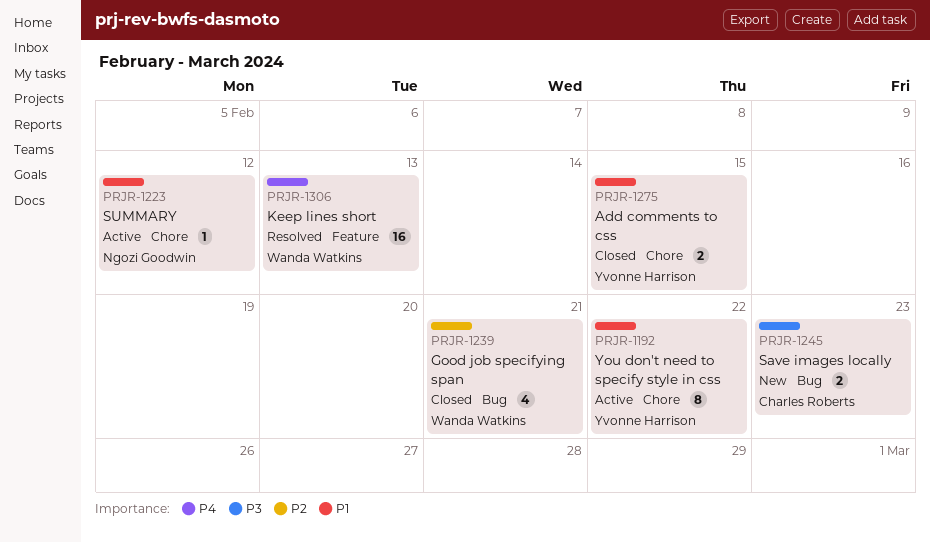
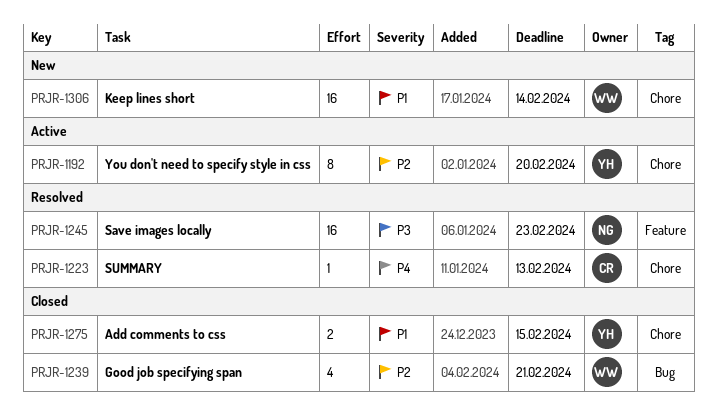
PRJR-1192, priority: P1 -> P2
PRJR-1192, due: Feb 22 -> Feb 20
PRJR-1223, status: Active -> Resolved
PRJR-1223, owner: Ngozi Goodwin -> Charles Roberts
PRJR-1223, priority: P1 -> P4
PRJR-1223, due: Feb 12 -> Feb 13
PRJR-1245, status: New -> Resolved
PRJR-1245, owner: Charles Roberts -> Ngozi Goodwin
PRJR-1245, label: Bug -> Feature
PRJR-1245, estimate: 2 -> 16
PRJR-1306, status: Resolved -> New
PRJR-1306, priority: P4 -> P1
PRJR-1306, label: Feature -> Chore
PRJR-1306, due: Feb 13 -> Feb 14

